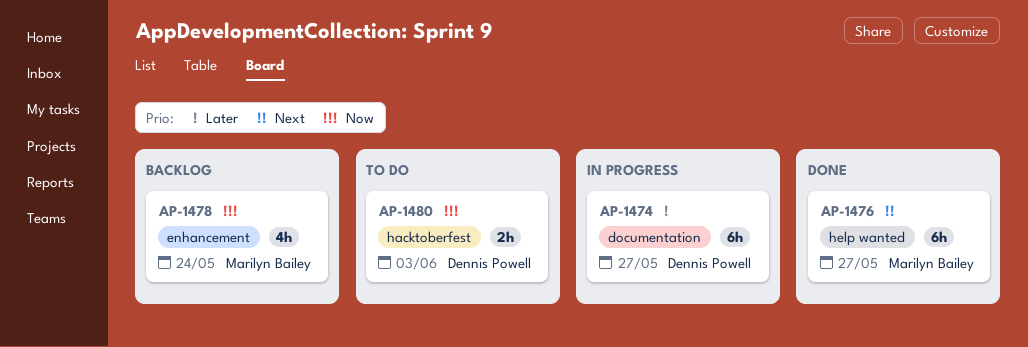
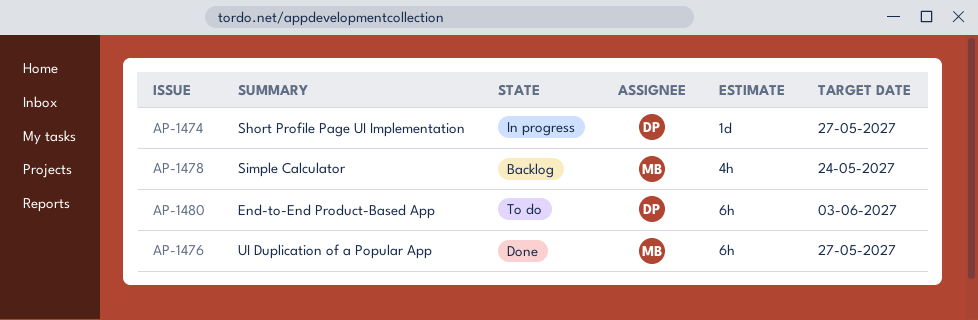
AP-1474, estimate: 6h -> 1d
AP-1480, estimate: 2h -> 6h

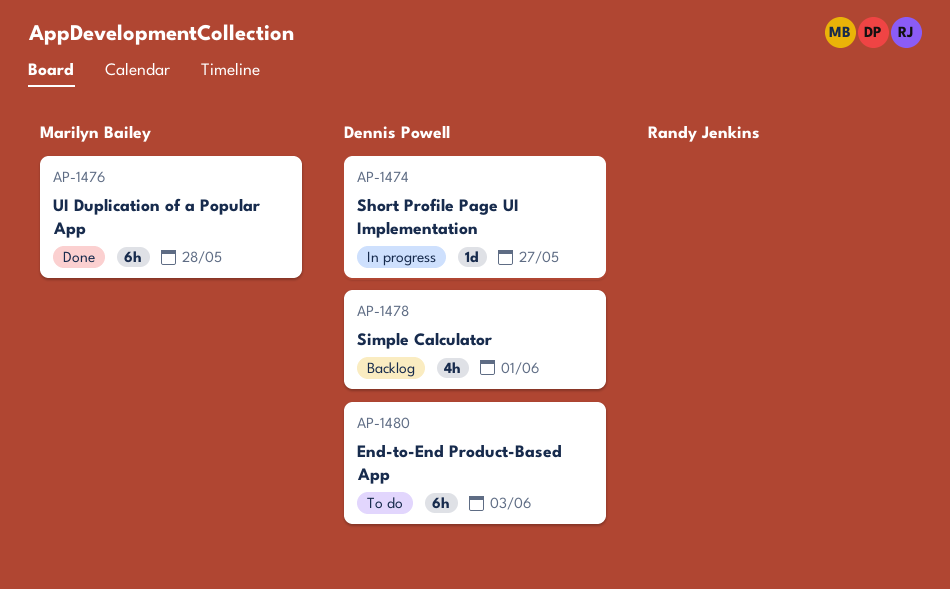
AP-1476, due: May 27 -> May 28
AP-1478, owner: Marilyn Bailey -> Dennis Powell
AP-1478, due: May 24 -> Jun 1

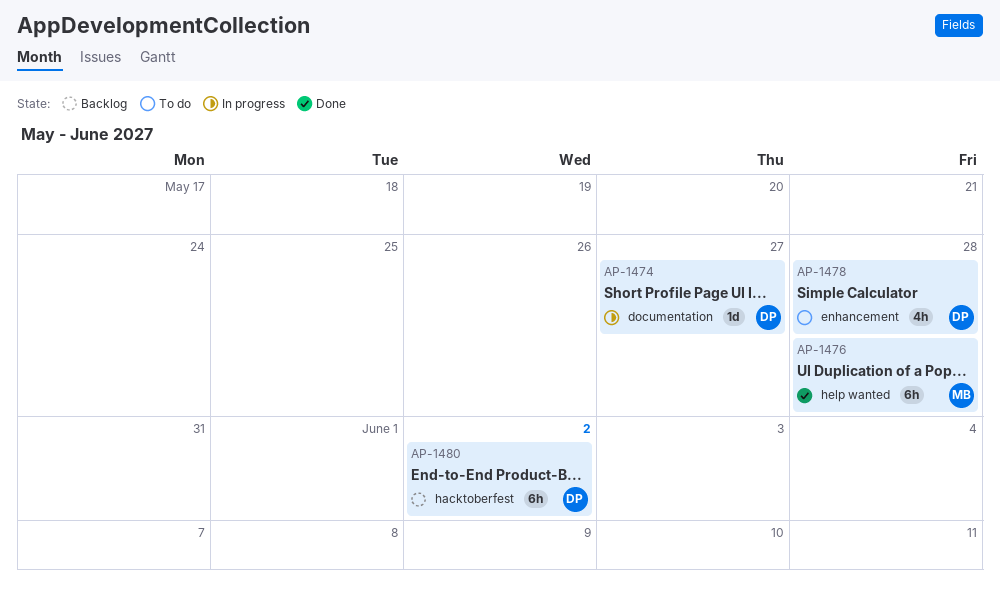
AP-1478, status: Backlog -> To do
AP-1478, due: Jun 1 -> May 28
AP-1480, status: To do -> Backlog
AP-1480, due: Jun 3 -> Jun 2

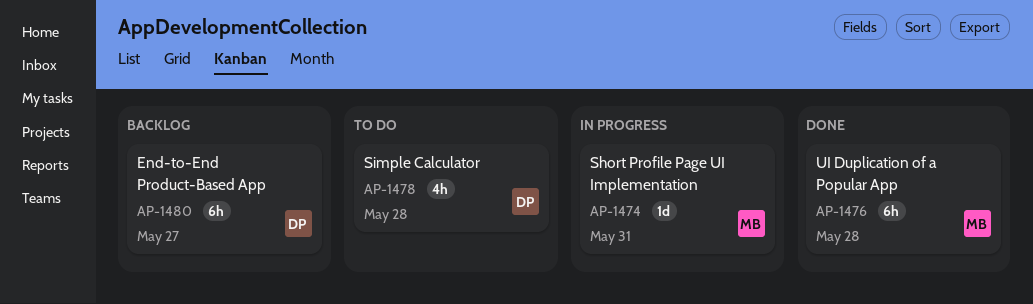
AP-1474, owner: DP -> MB
AP-1474, due: May 27 -> May 31
AP-1480, due: Jun 2 -> May 27

